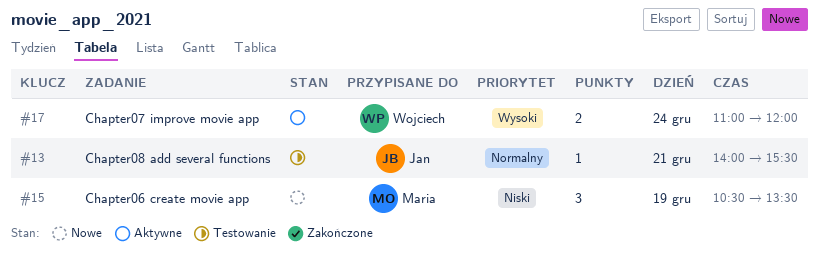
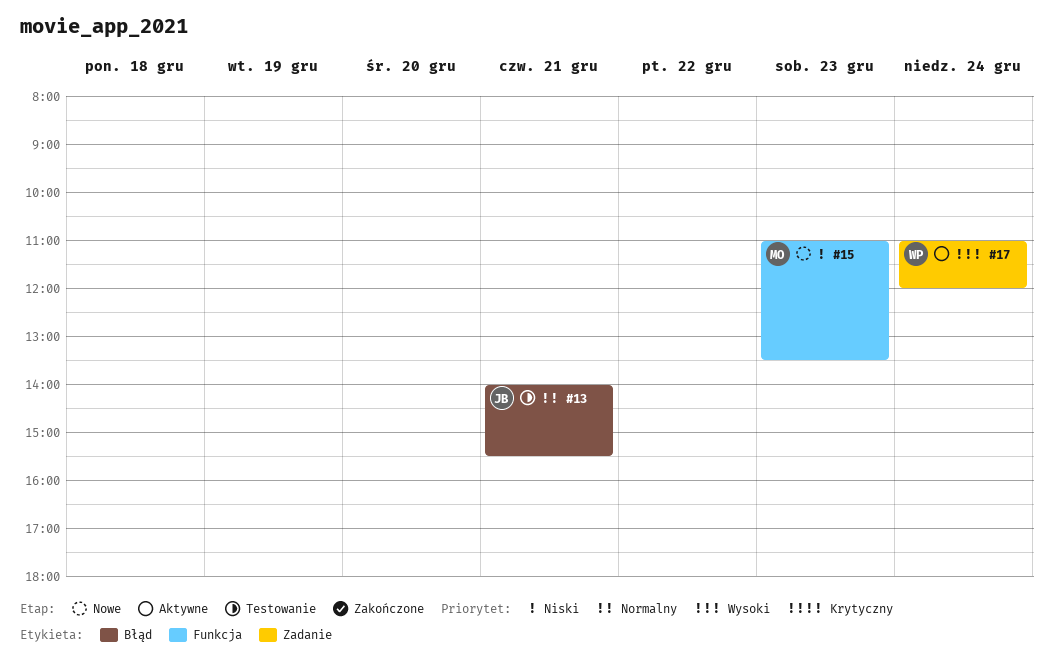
#15, day: Dec 19 -> Dec 23
#15, begins: 10:30 -> 11:00

